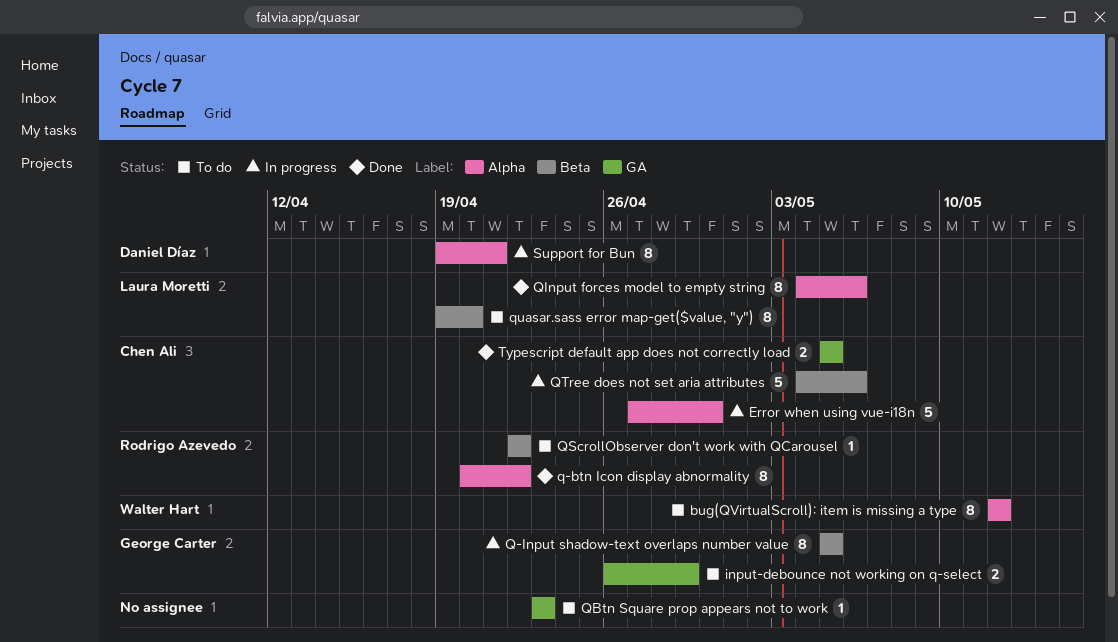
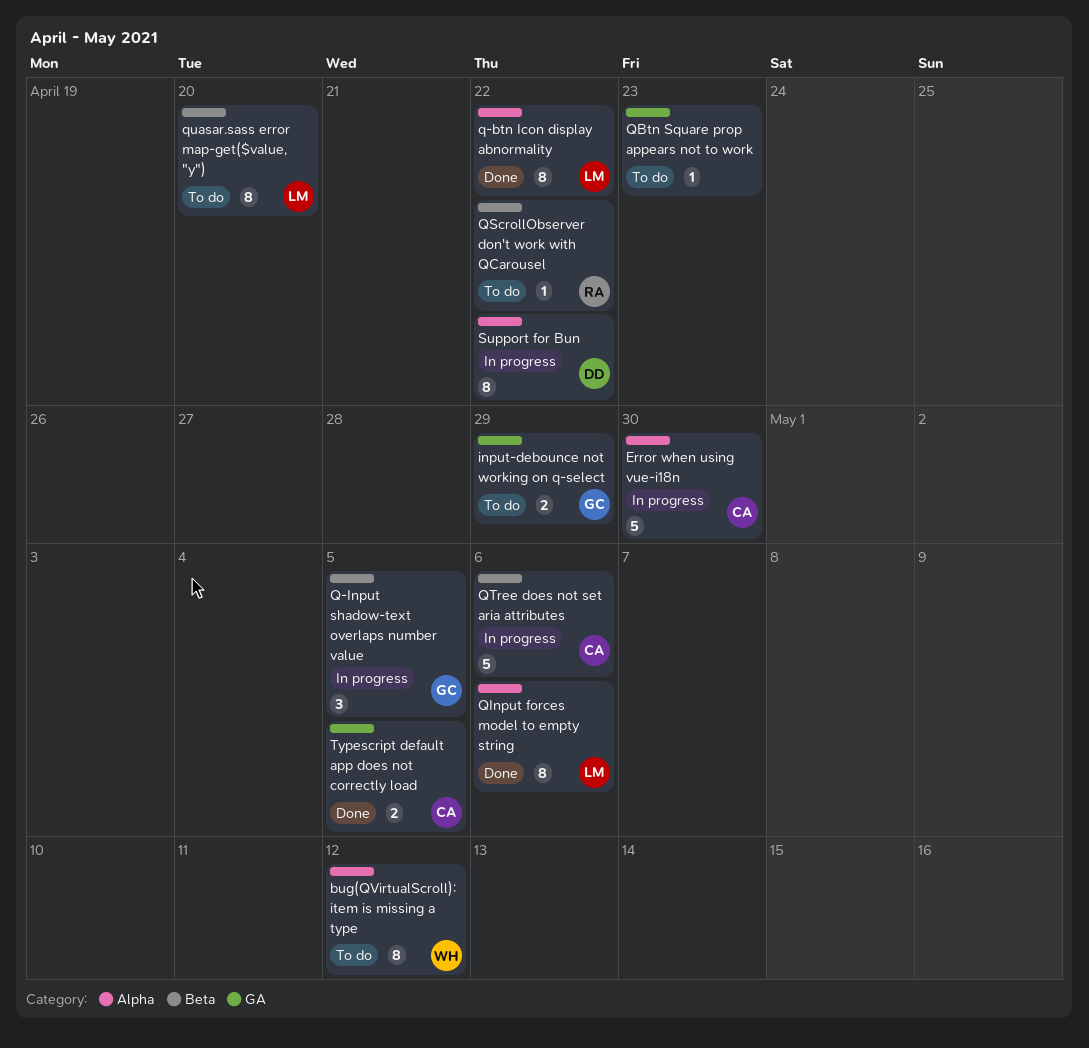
q-btn Icon display abnormality, owner: Rodrigo Azevedo -> Laura Moretti
Q-Input shadow-text overlaps number value, estimate: 8 -> 3
Support for Bun, due: Apr 21 -> Apr 22

